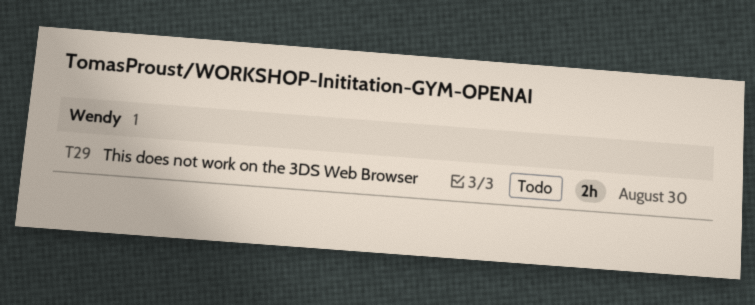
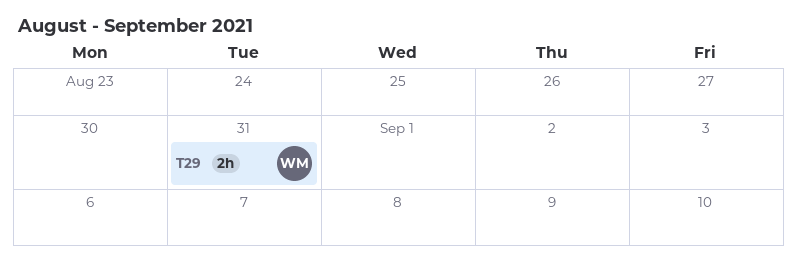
T29, due: Aug 30 -> Aug 31

